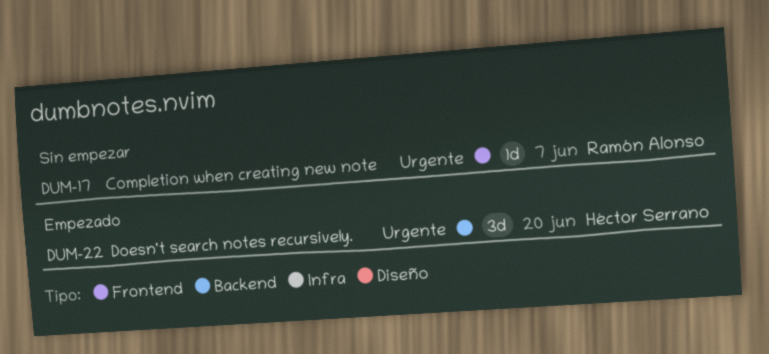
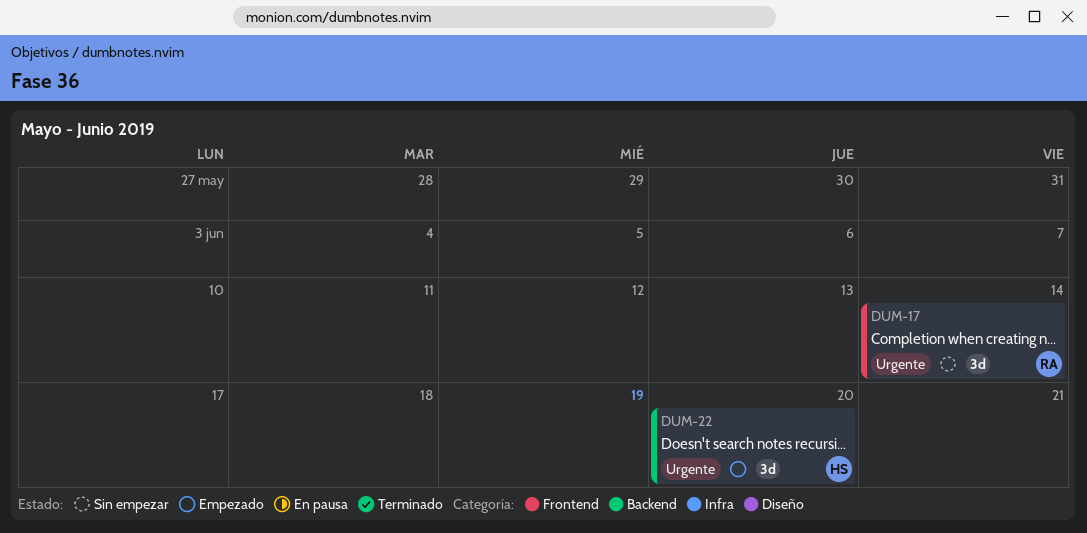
DUM-17, estimate: 1d -> 3d
DUM-17, due: Jun 7 -> Jun 14

